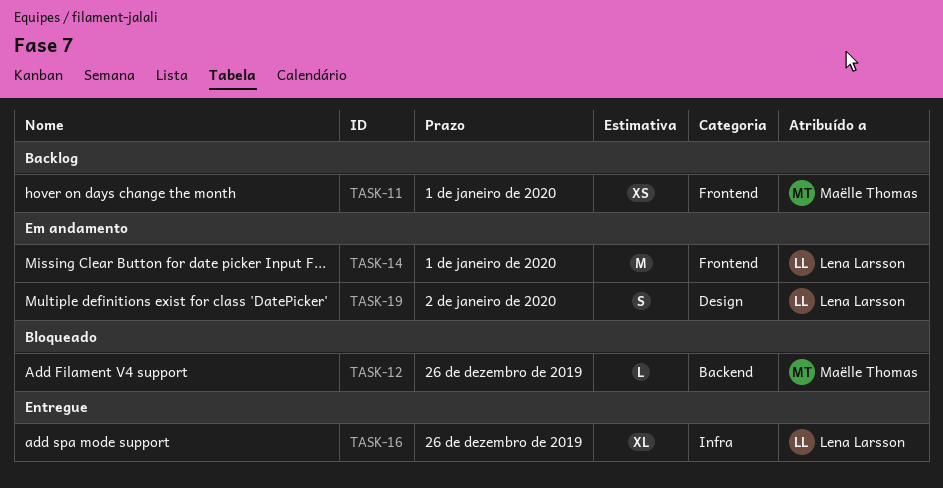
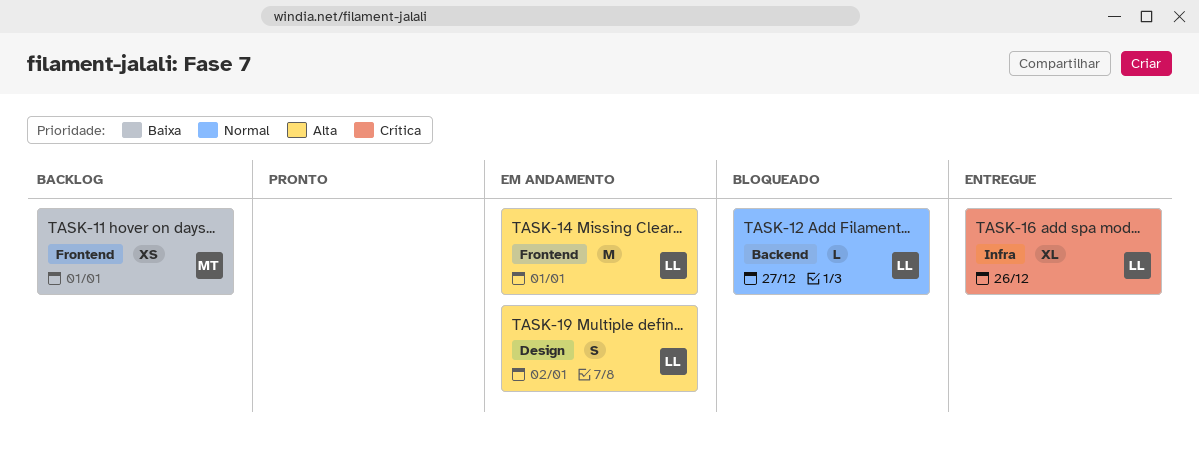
TASK-12, owner: Maëlle Thomas -> Lena Larsson
TASK-12, due: Dec 26 -> Dec 27

